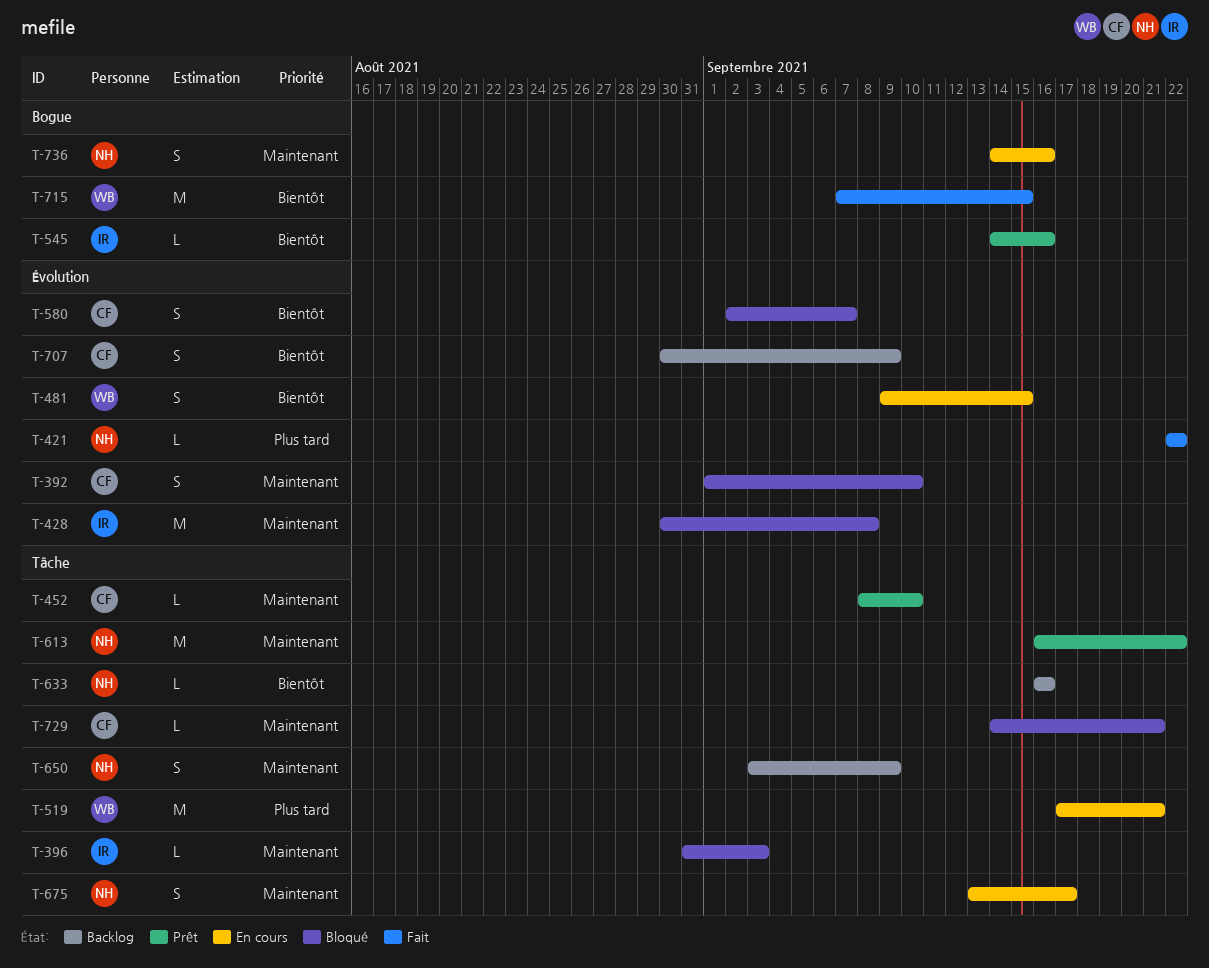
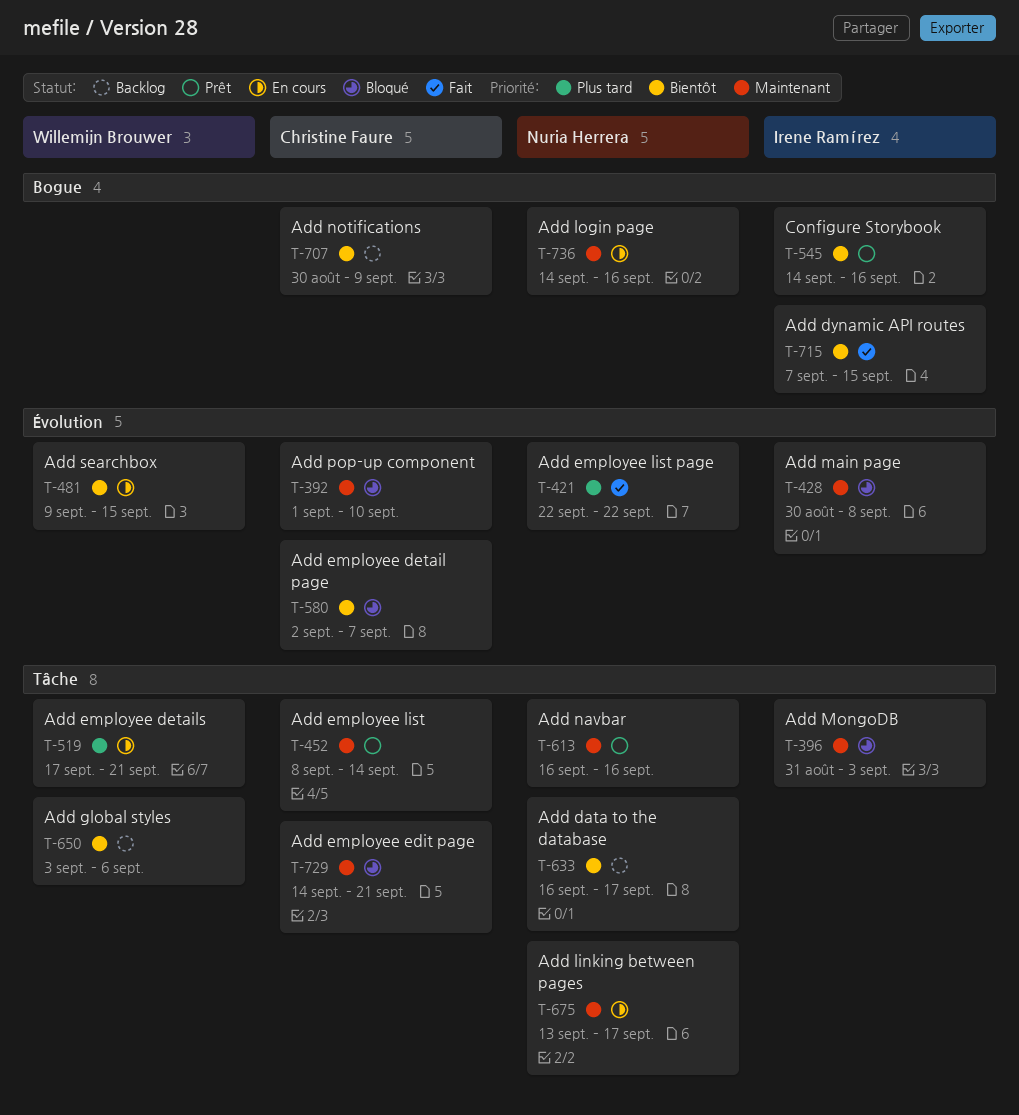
T-452, due: Sep 10 -> Sep 14
T-613, due: Sep 22 -> Sep 16
T-633, due: Sep 16 -> Sep 17
T-650, owner: Nuria Herrera -> Willemijn Brouwer
T-650, priority: Maintenant -> Bientôt
T-650, due: Sep 9 -> Sep 6
T-707, label: Évolution -> Bogue
T-715, owner: Willemijn Brouwer -> Irene Ramírez

